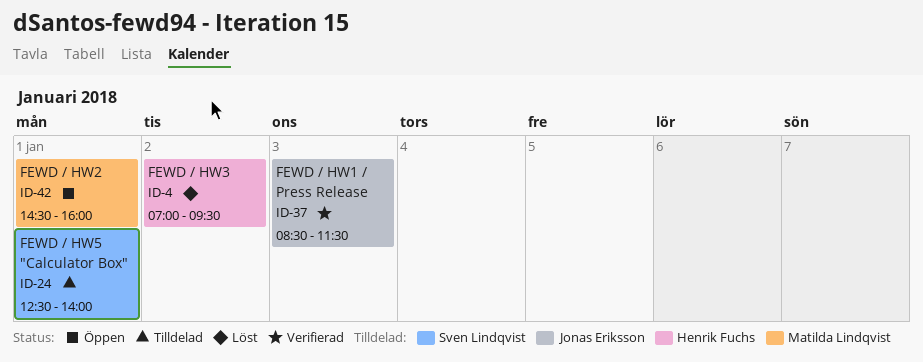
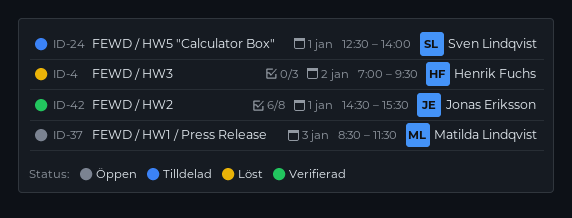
ID-37, status: Verifierad -> Öppen
ID-37, owner: Jonas Eriksson -> Matilda Lindqvist
ID-42, status: Öppen -> Verifierad
ID-42, owner: Matilda Lindqvist -> Jonas Eriksson
ID-42, ends: 16:00 -> 15:30

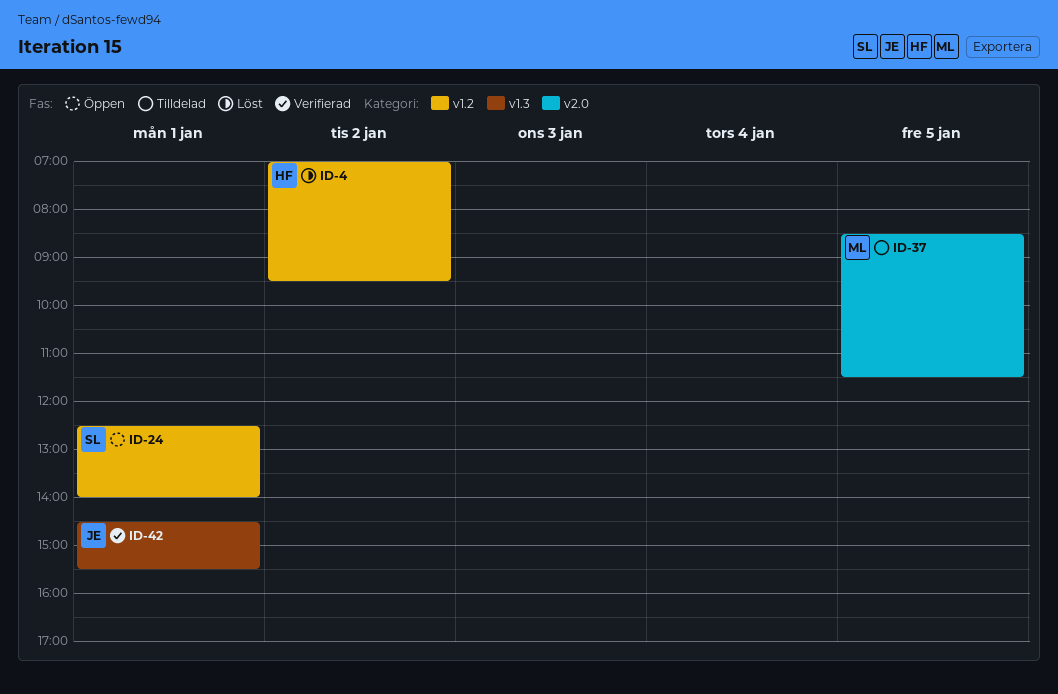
ID-24, status: Tilldelad -> Öppen
ID-37, status: Öppen -> Tilldelad
ID-37, day: Jan 3 -> Jan 5

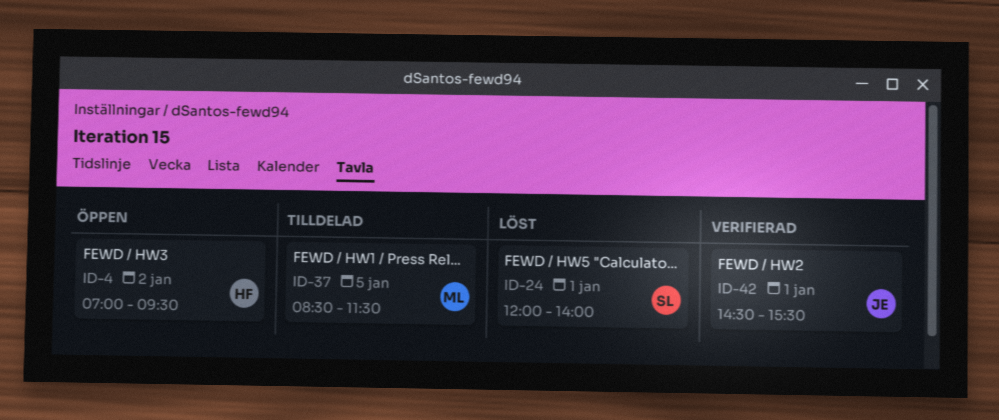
ID-4, status: Löst -> Öppen
ID-24, status: Öppen -> Löst
ID-24, begins: 12:30 -> 12:00

